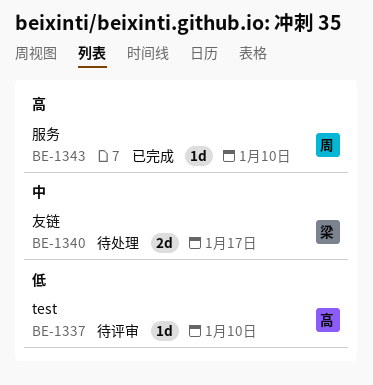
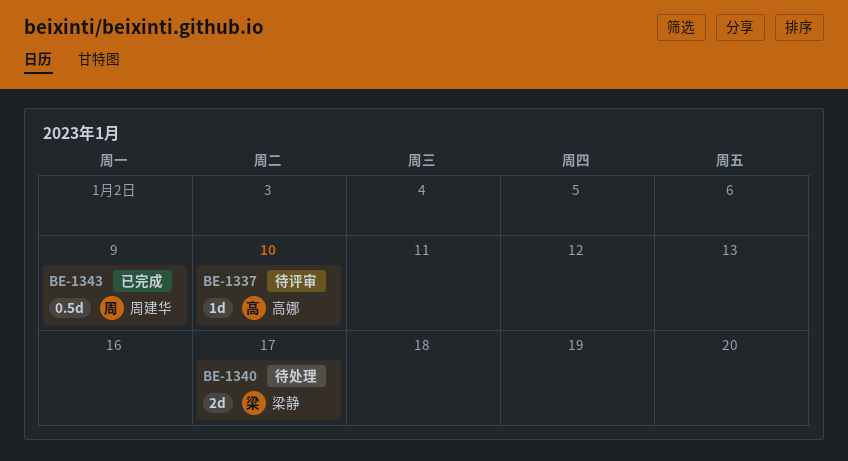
BE-1343, estimate: 1d -> 0.5d
BE-1343, due: Jan 10 -> Jan 9

